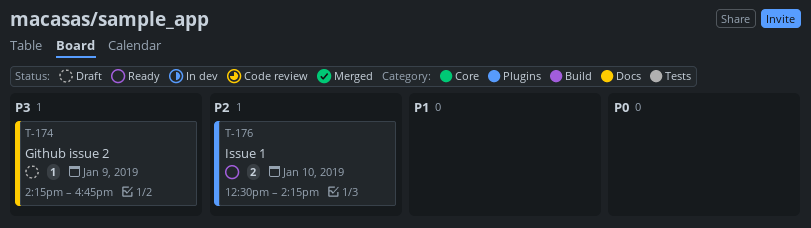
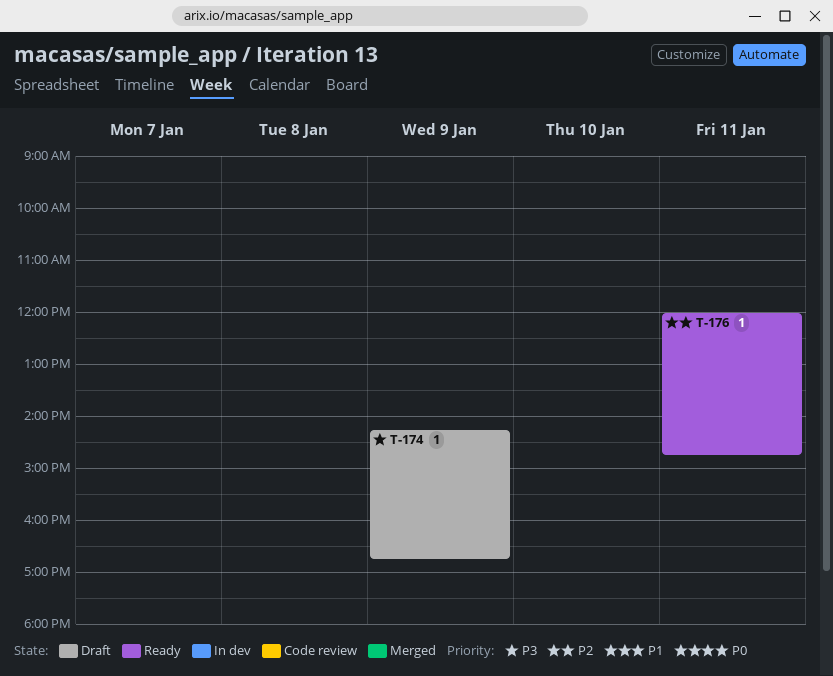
T-176, estimate: 2 -> 1
T-176, day: Jan 10 -> Jan 11
T-176, begins: 12:30 -> 12:00
T-176, ends: 14:15 -> 14:45

